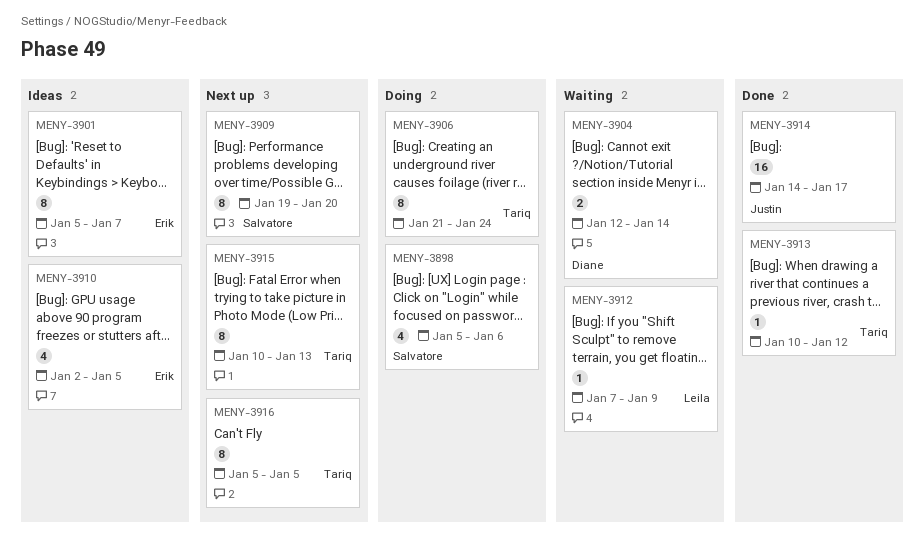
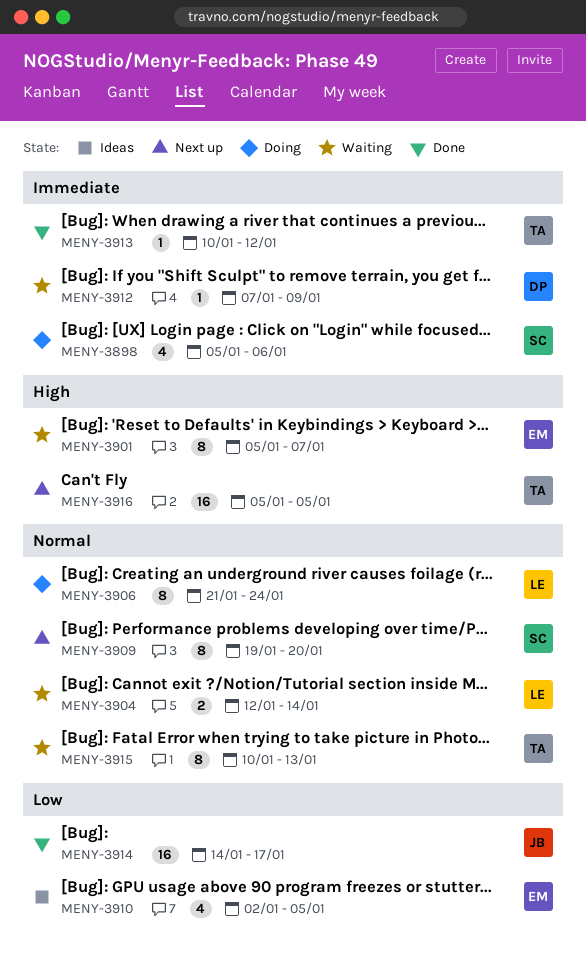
MENY-3901, status: Ideas -> Waiting
MENY-3904, owner: Diane -> Leila
MENY-3906, owner: Tariq -> Leila
MENY-3912, owner: Leila -> Diane
MENY-3915, status: Next up -> Waiting
MENY-3916, estimate: 8 -> 16

